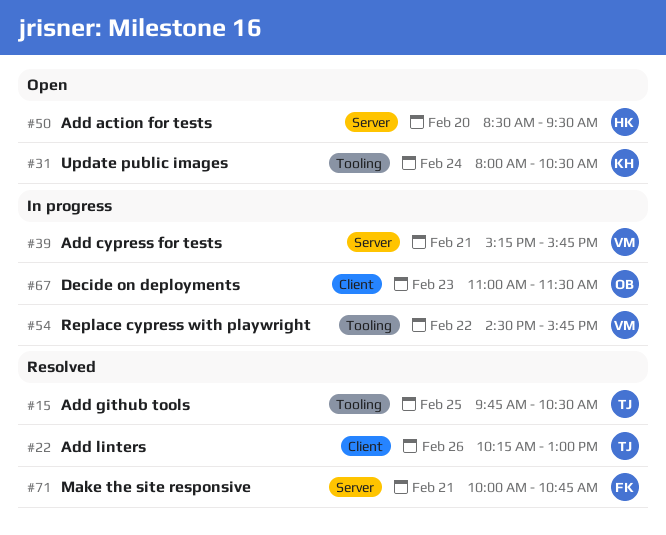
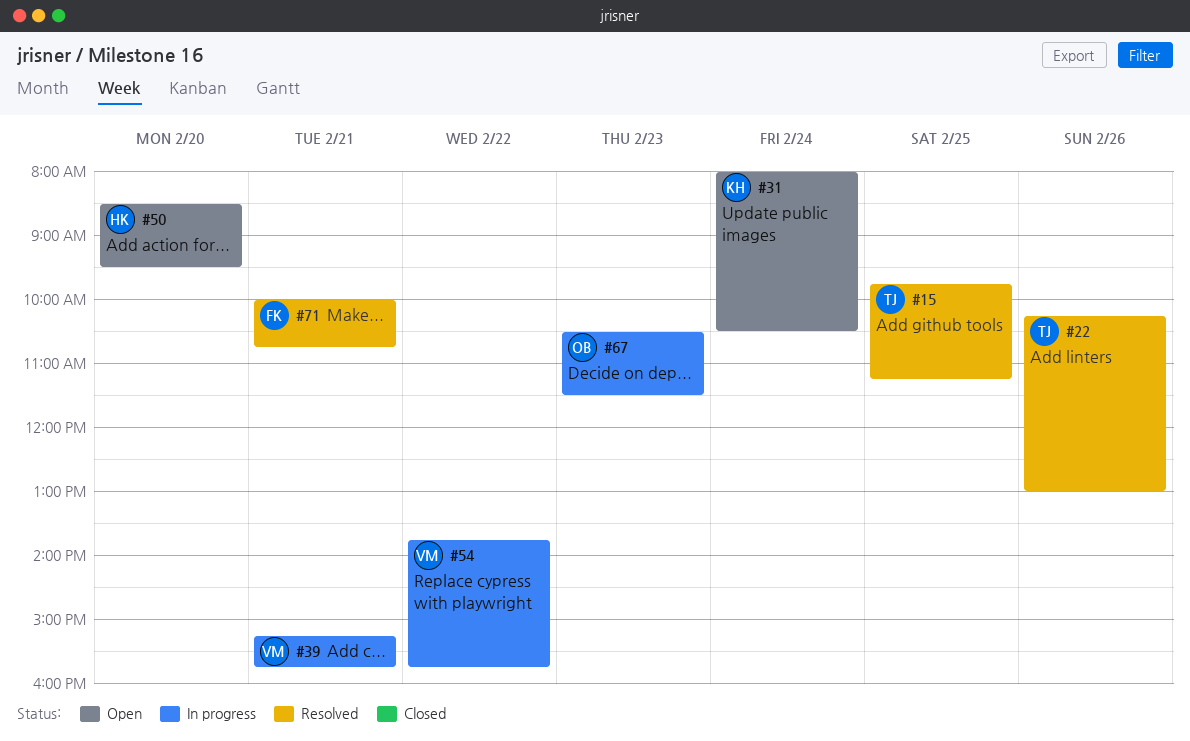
#15, ends: 10:30 -> 11:15
#54, begins: 14:30 -> 13:45
#67, begins: 11:00 -> 10:30

